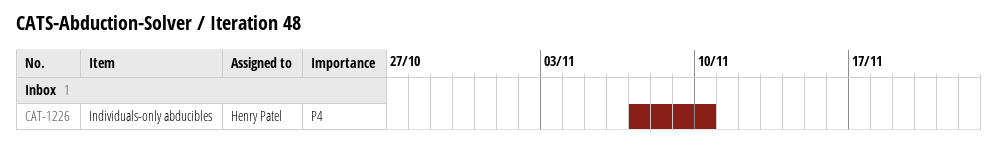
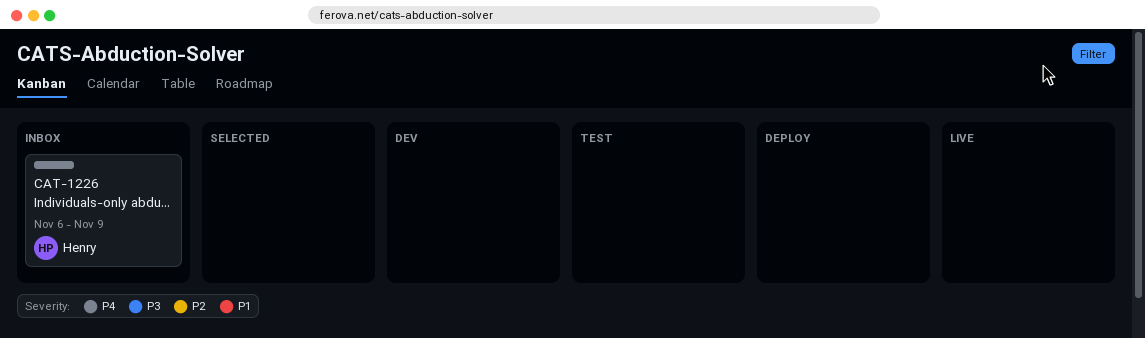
CAT-1226, start: Nov 7 -> Nov 6
CAT-1226, due: Nov 10 -> Nov 9

